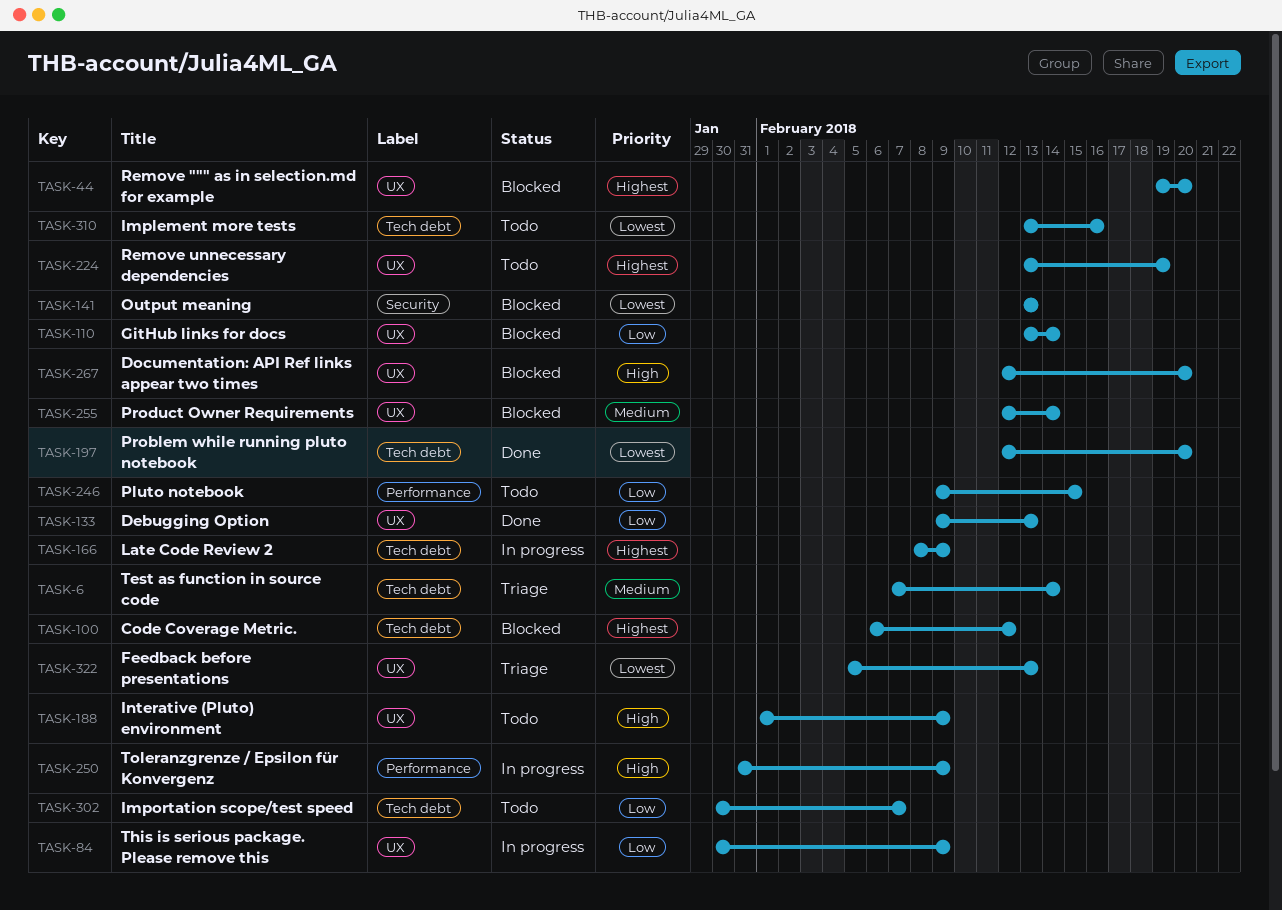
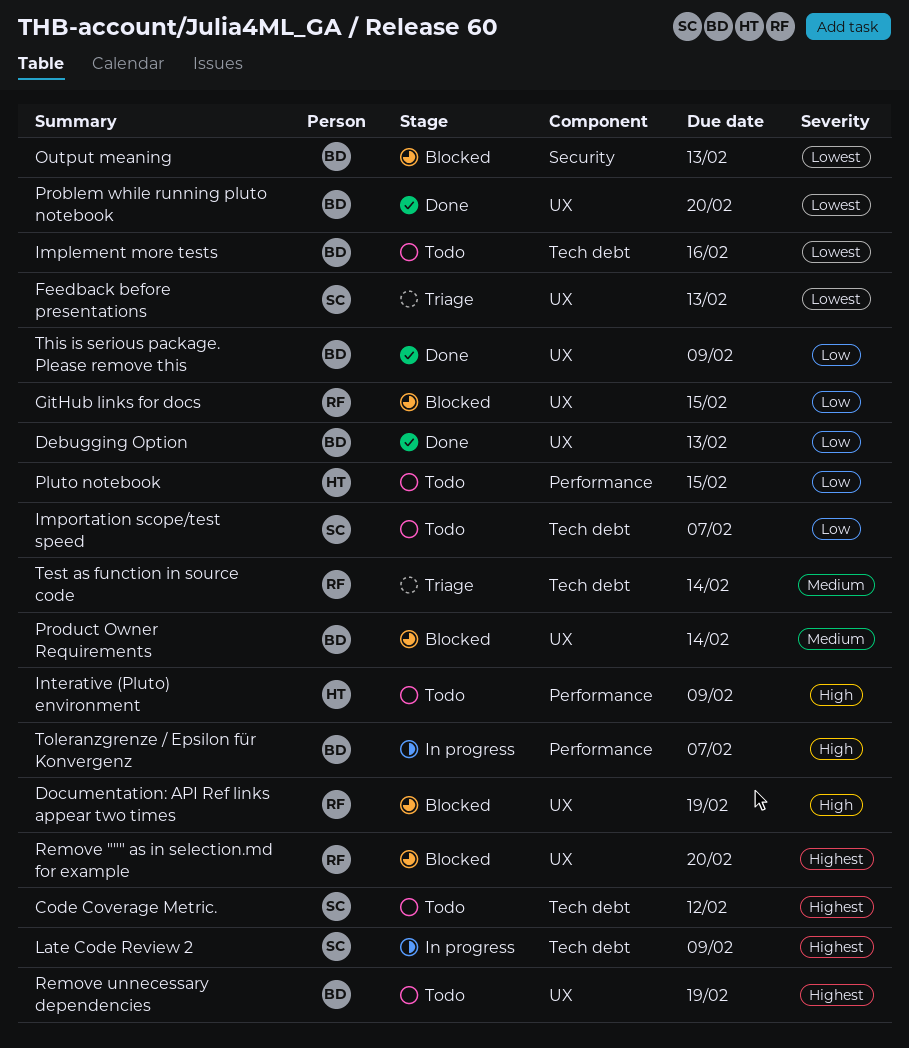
Code Coverage Metric., status: Blocked -> Todo
Documentation: API Ref links appear two times, due: Feb 20 -> Feb 19
GitHub links for docs, due: Feb 14 -> Feb 15
Interative (Pluto) environment, label: UX -> Performance
Problem while running pluto notebook, label: Tech debt -> UX
This is serious package. Please remove this, status: In progress -> Done
Toleranzgrenze / Epsilon für Konvergenz, due: Feb 9 -> Feb 7

